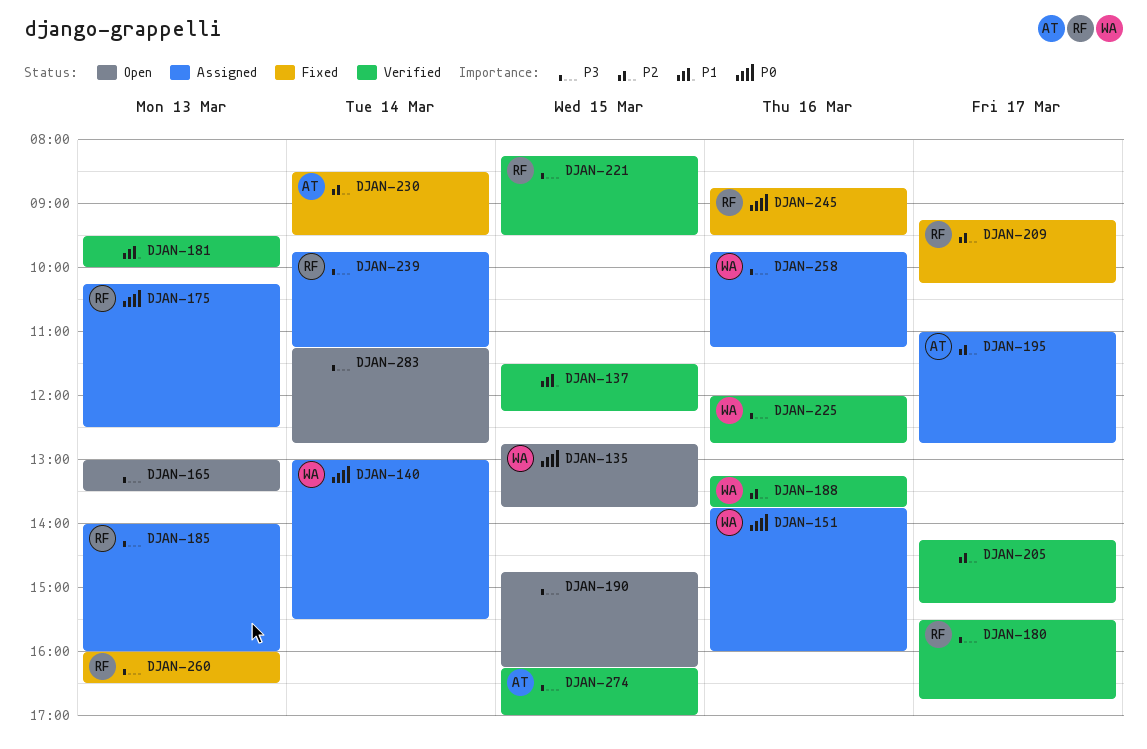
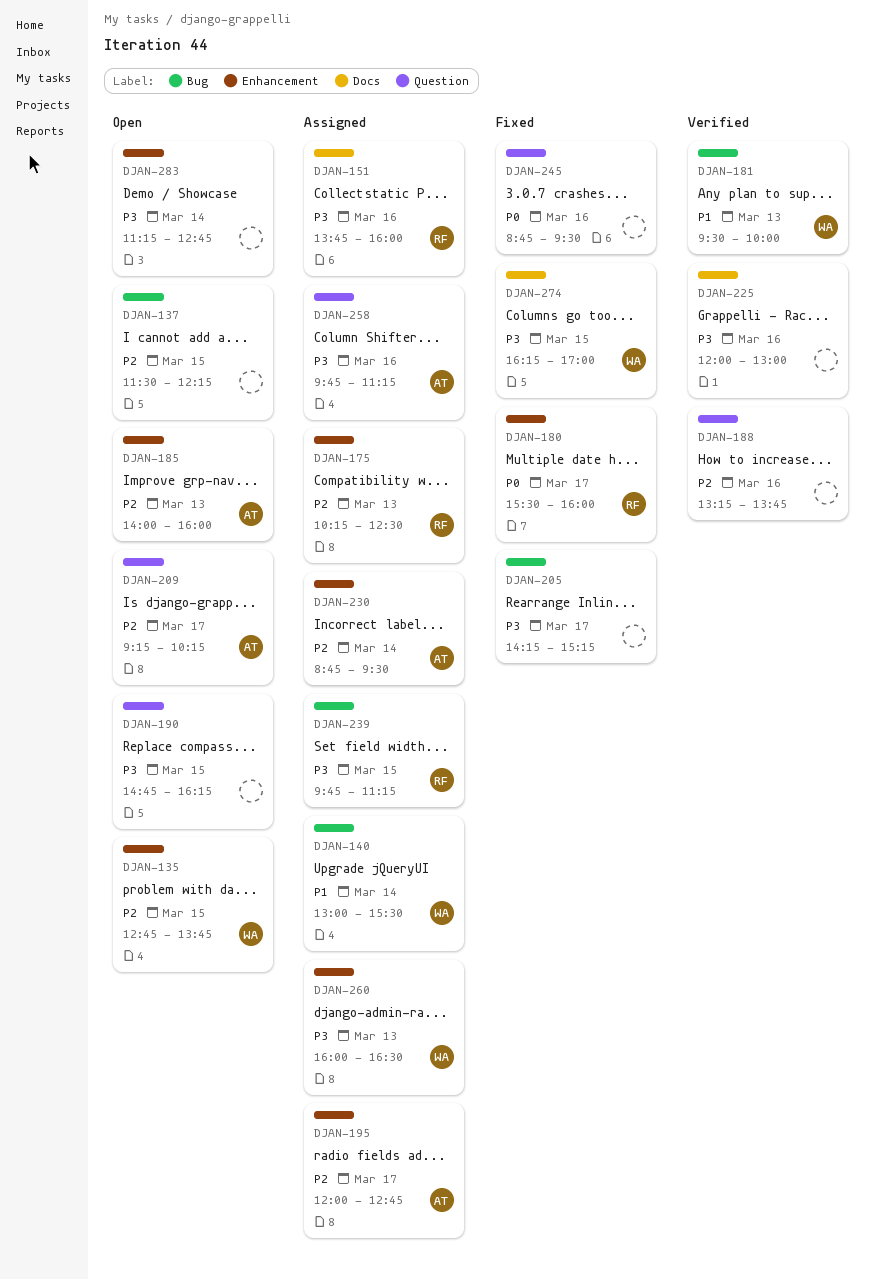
DJAN-135, priority: P0 -> P2
DJAN-137, status: Verified -> Open
DJAN-137, priority: P1 -> P2
DJAN-140, priority: P0 -> P1
DJAN-151, owner: WA -> RF
DJAN-151, priority: P0 -> P3
DJAN-165: present -> none
DJAN-175, priority: P0 -> P2
DJAN-180, status: Verified -> Fixed
DJAN-180, priority: P3 -> P0
DJAN-180, ends: 16:45 -> 16:00
DJAN-181, owner: none -> WA
DJAN-185, status: Assigned -> Open
DJAN-185, owner: RF -> AT
DJAN-185, priority: P3 -> P2
DJAN-188, owner: WA -> none
DJAN-195, begins: 11:00 -> 12:00
DJAN-205, status: Verified -> Fixed
DJAN-205, priority: P2 -> P3
DJAN-209, status: Fixed -> Open
DJAN-209, owner: RF -> AT
DJAN-221: present -> none
DJAN-225, owner: WA -> none
DJAN-225, ends: 12:45 -> 13:00
DJAN-230, status: Fixed -> Assigned
DJAN-230, begins: 08:30 -> 08:45
DJAN-239, day: Mar 14 -> Mar 15
DJAN-245, owner: RF -> none
DJAN-258, owner: WA -> AT
DJAN-260, status: Fixed -> Assigned
DJAN-260, owner: RF -> WA
DJAN-274, status: Verified -> Fixed
DJAN-274, owner: AT -> WA

